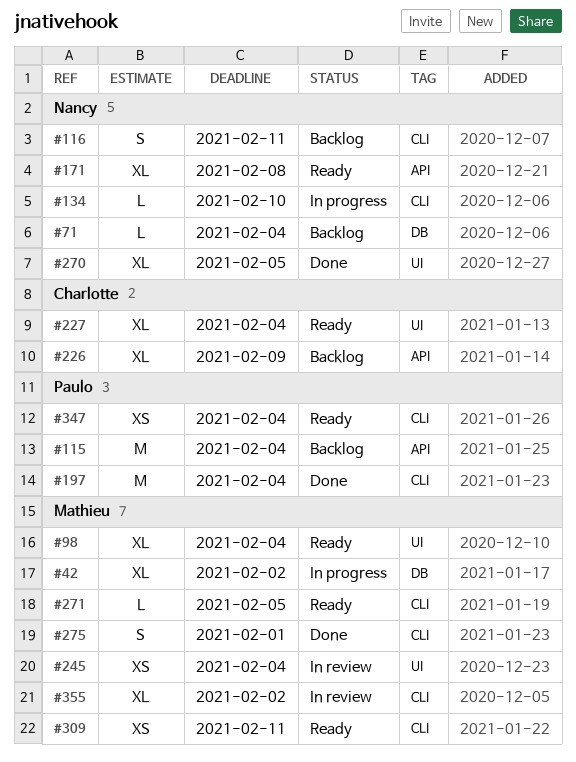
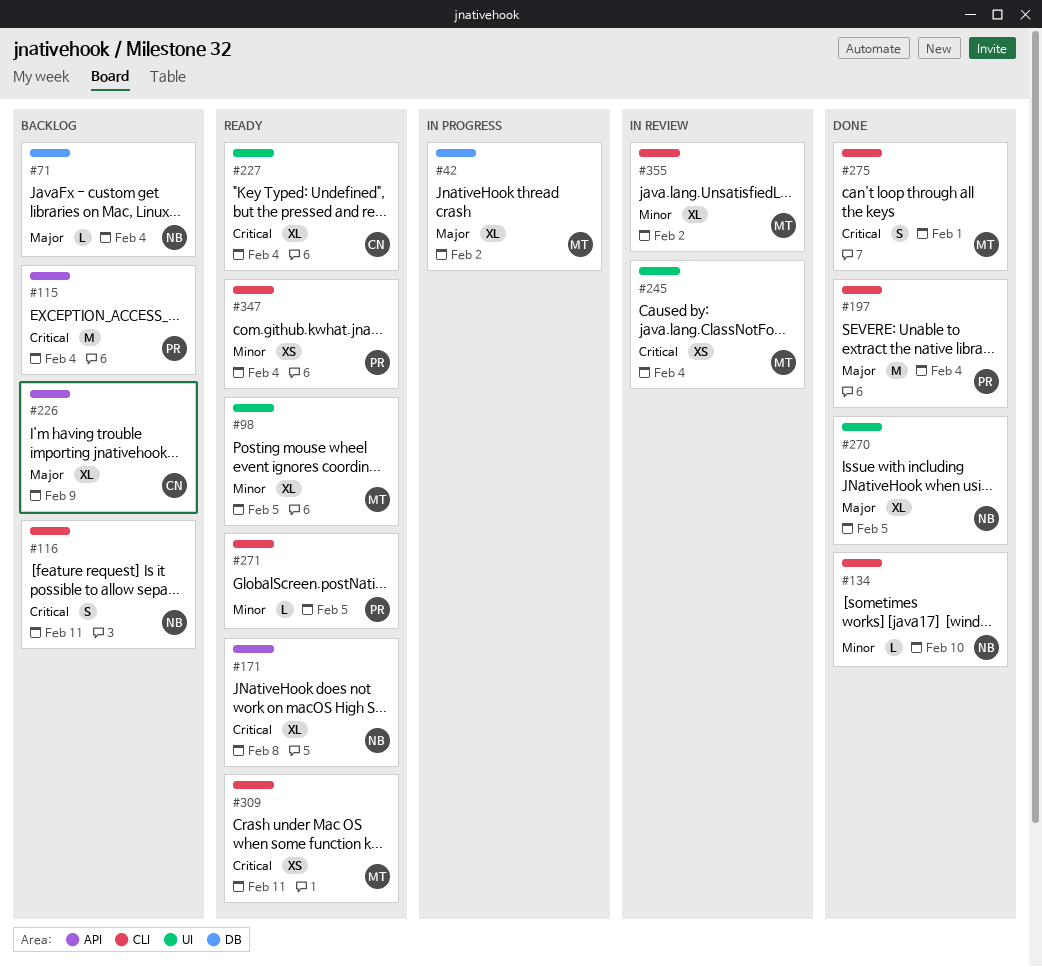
#98, due: Feb 4 -> Feb 5
#134, status: In progress -> Done
#271, owner: Mathieu -> Paulo

